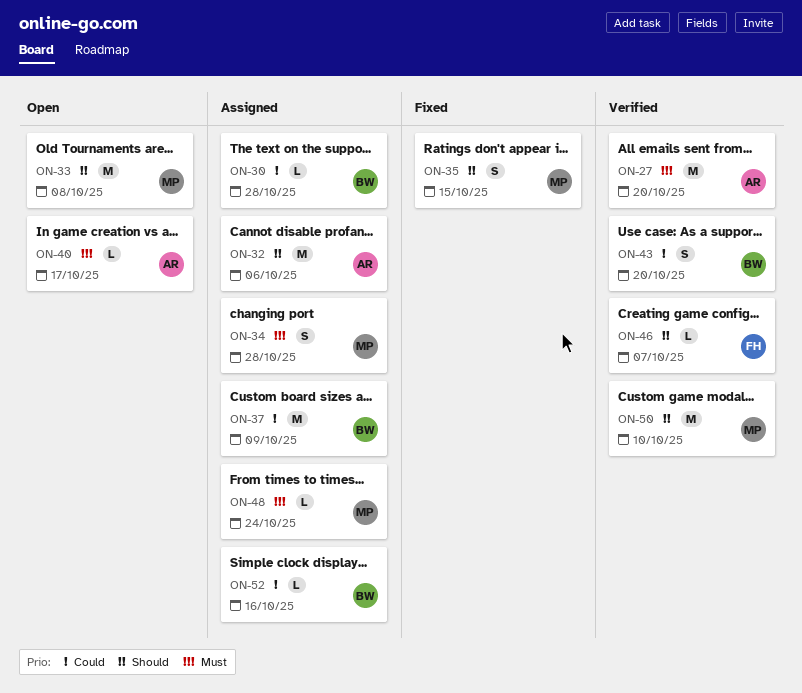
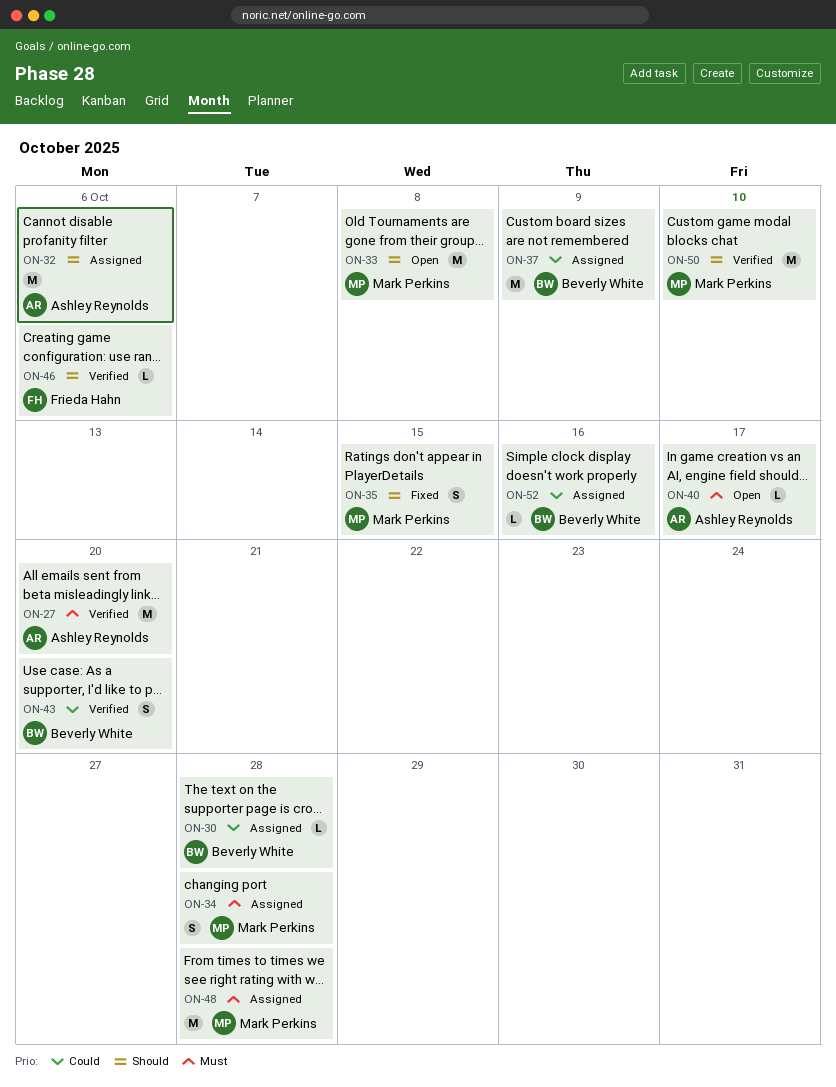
ON-46, due: Oct 7 -> Oct 6
ON-48, estimate: L -> M
ON-48, due: Oct 24 -> Oct 28

